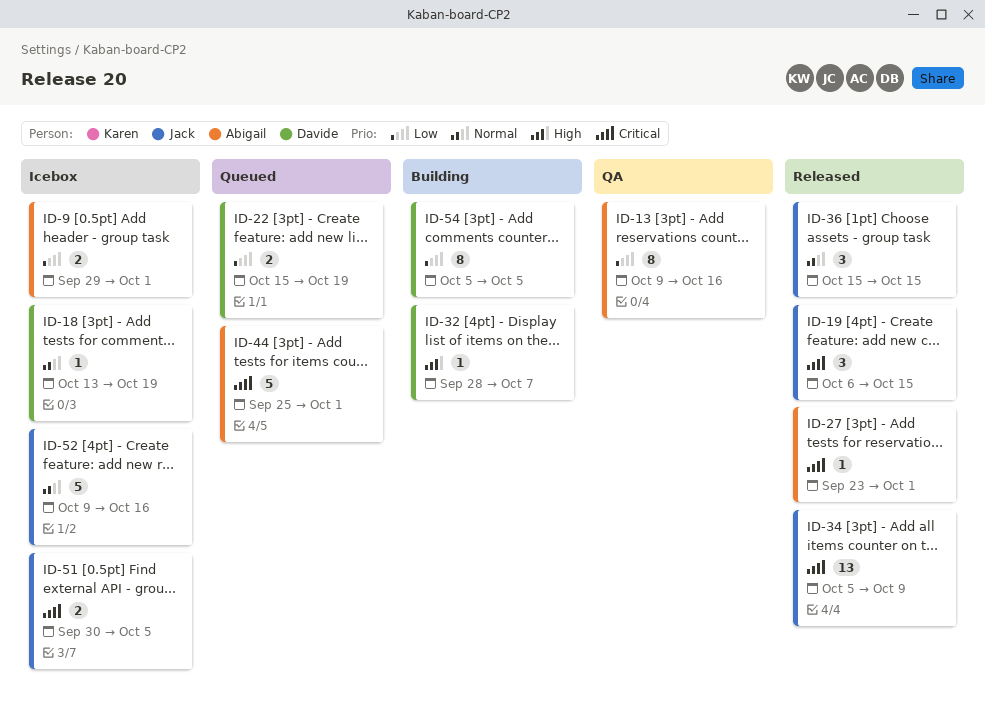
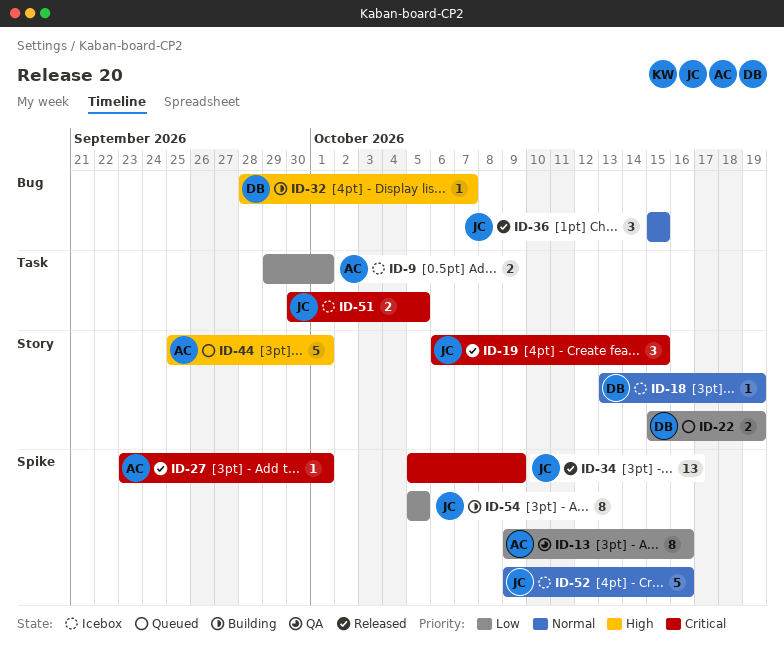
ID-44, priority: Critical -> High
ID-54, owner: Davide -> Jack

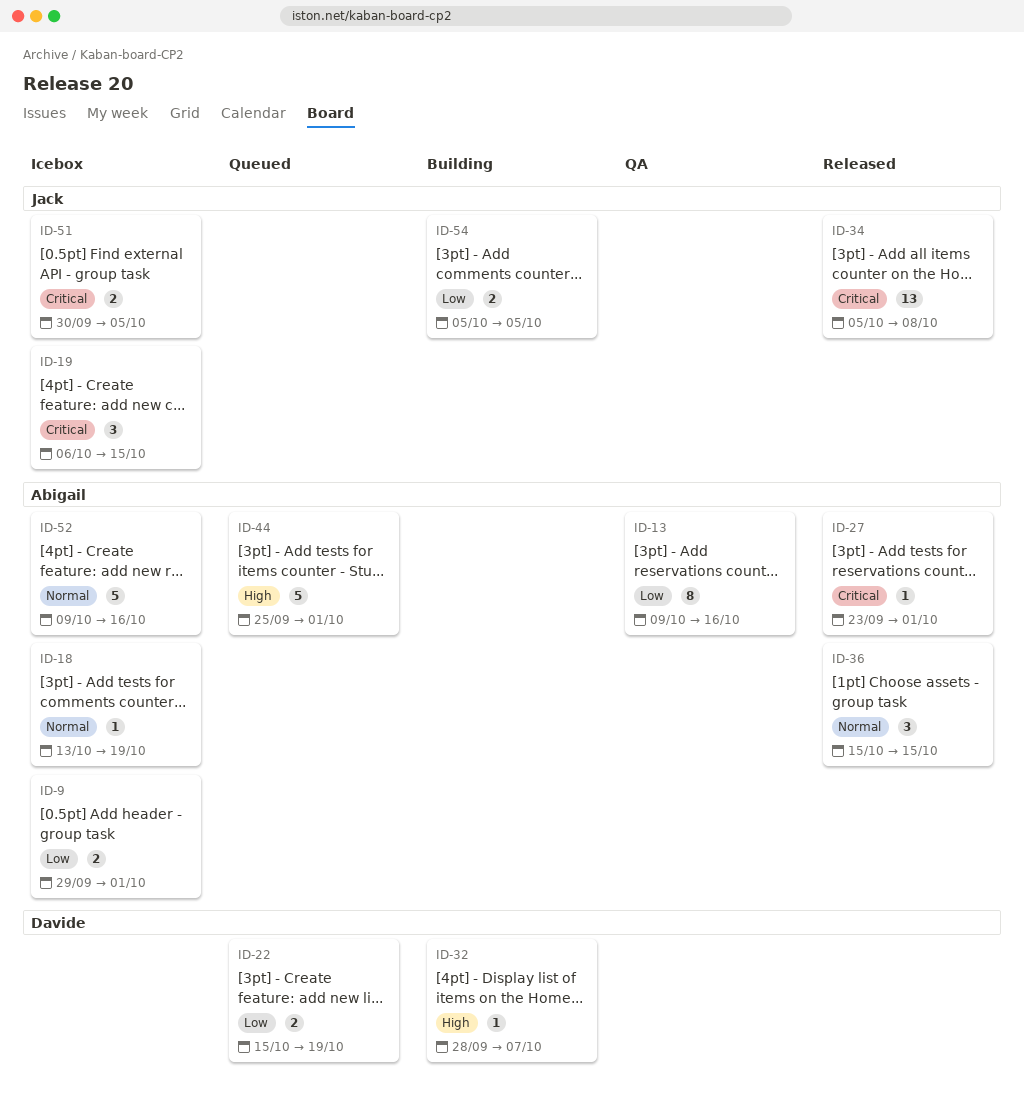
ID-18, owner: Davide -> Abigail
ID-19, status: Released -> Icebox
ID-34, due: Oct 9 -> Oct 8
ID-36, owner: Jack -> Abigail
ID-52, owner: Jack -> Abigail
ID-54, estimate: 8 -> 2

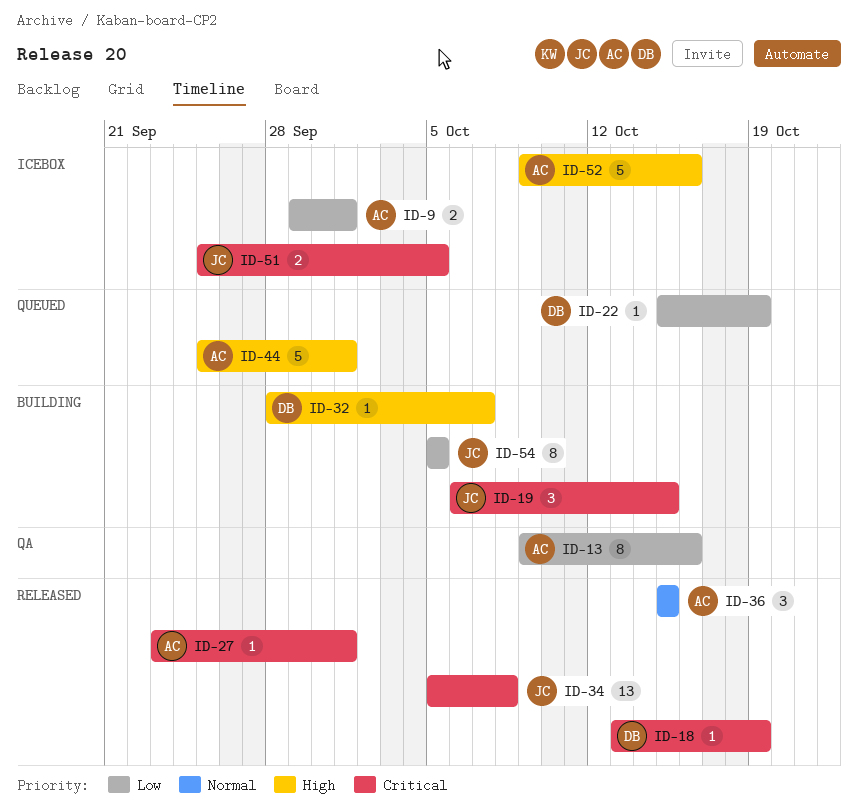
ID-18, status: Icebox -> Released
ID-18, owner: Abigail -> Davide
ID-18, priority: Normal -> Critical
ID-19, status: Icebox -> Building
ID-22, estimate: 2 -> 1
ID-51, start: Sep 30 -> Sep 25
ID-52, priority: Normal -> High
ID-54, estimate: 2 -> 8

